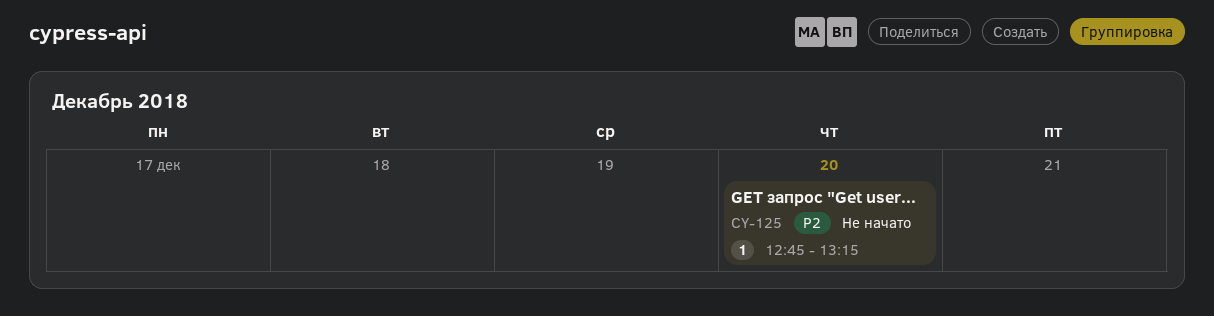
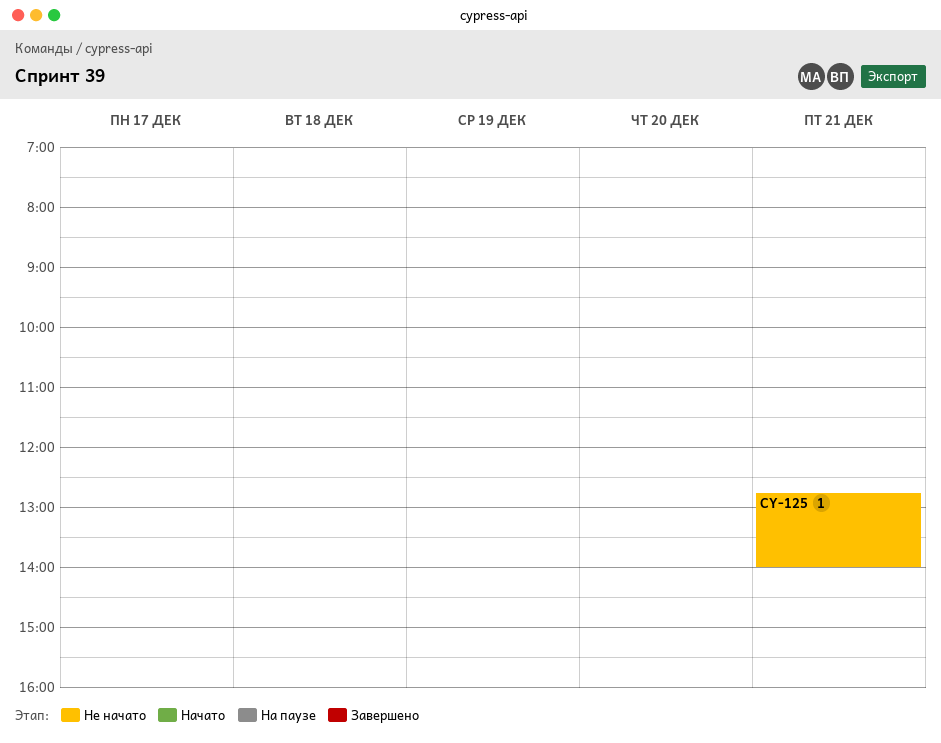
CY-125, day: Dec 20 -> Dec 21
CY-125, ends: 13:15 -> 14:00

